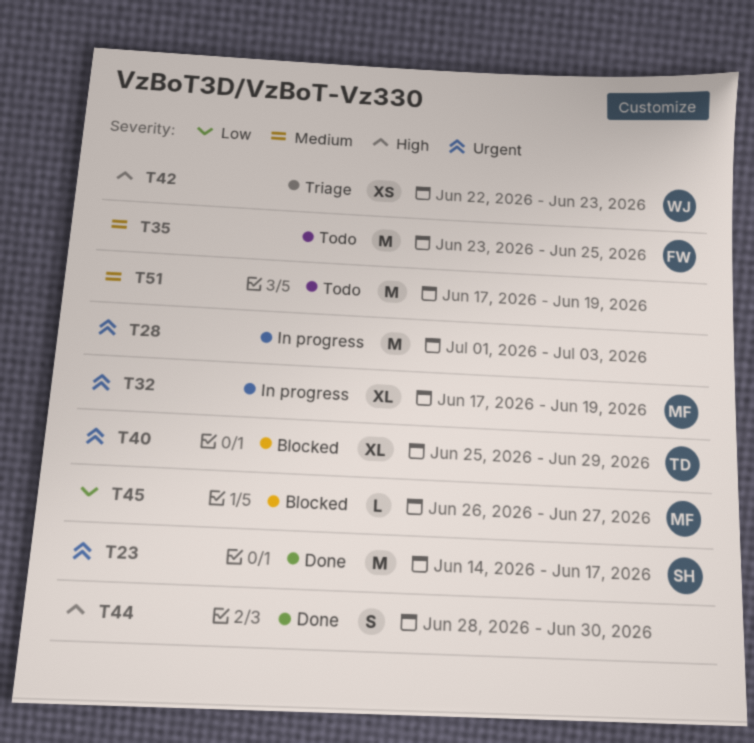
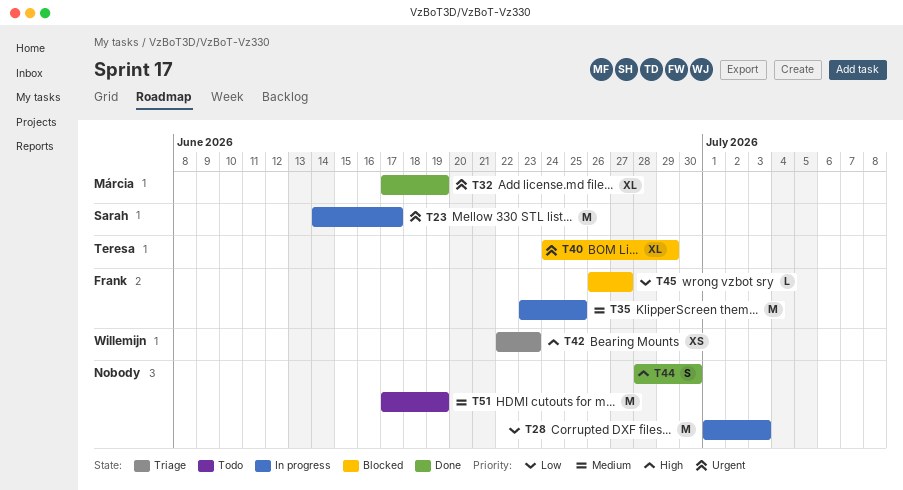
T23, status: Done -> In progress
T28, priority: Urgent -> Low
T32, status: In progress -> Done
T35, status: Todo -> In progress
T40, start: Jun 25 -> Jun 24
T45, owner: Márcia -> Frank

